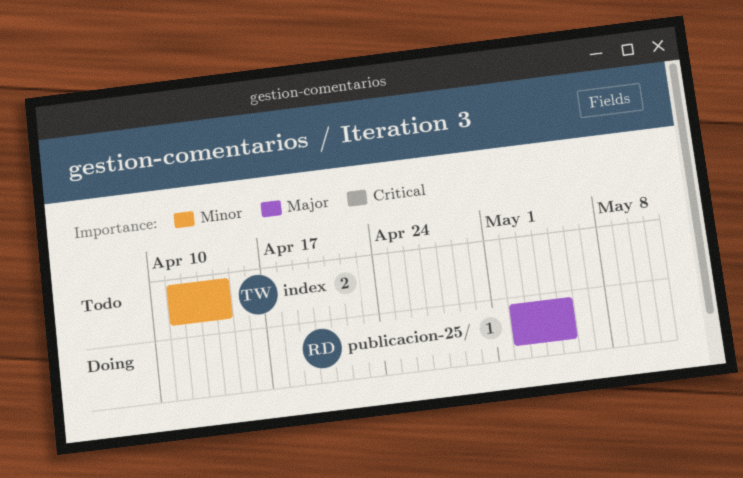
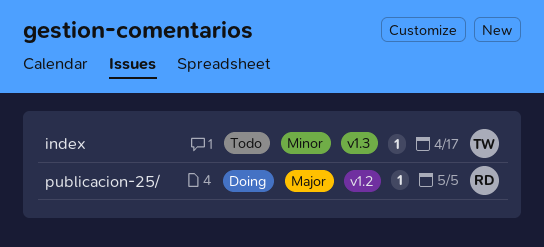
index, estimate: 2 -> 1
index, due: Apr 14 -> Apr 17

